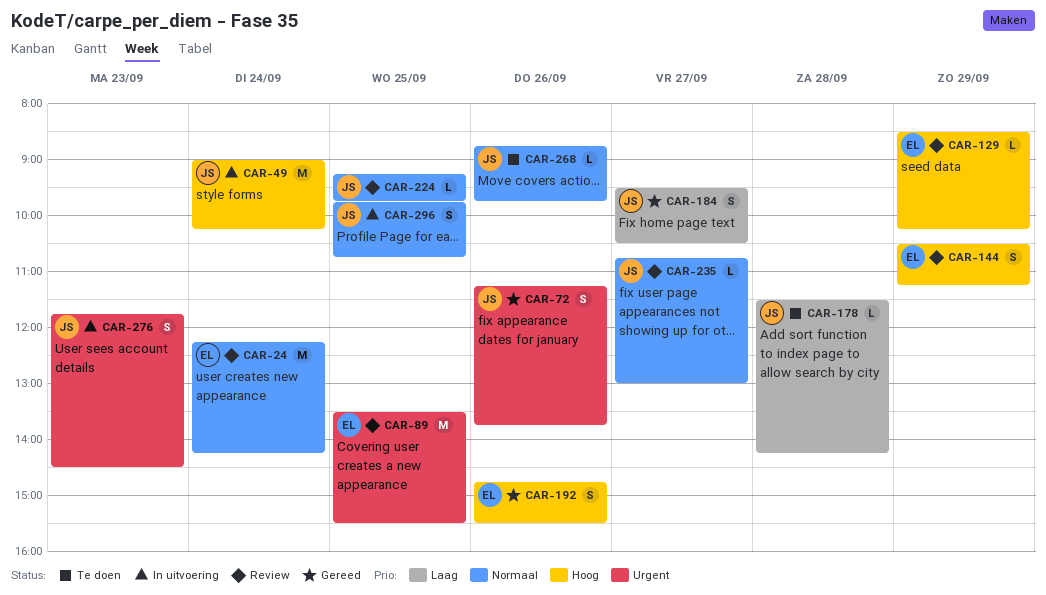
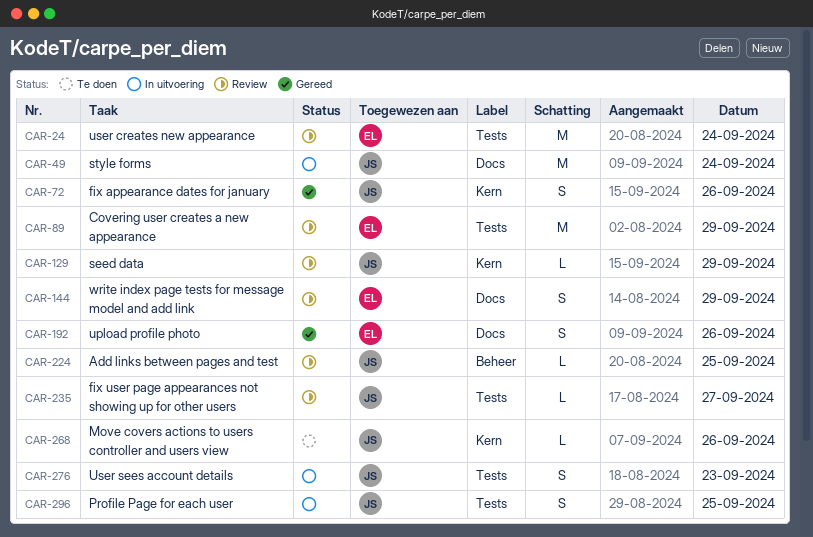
CAR-89, day: Sep 25 -> Sep 29
CAR-129, owner: EL -> JS
CAR-178: present -> none
CAR-184: present -> none

